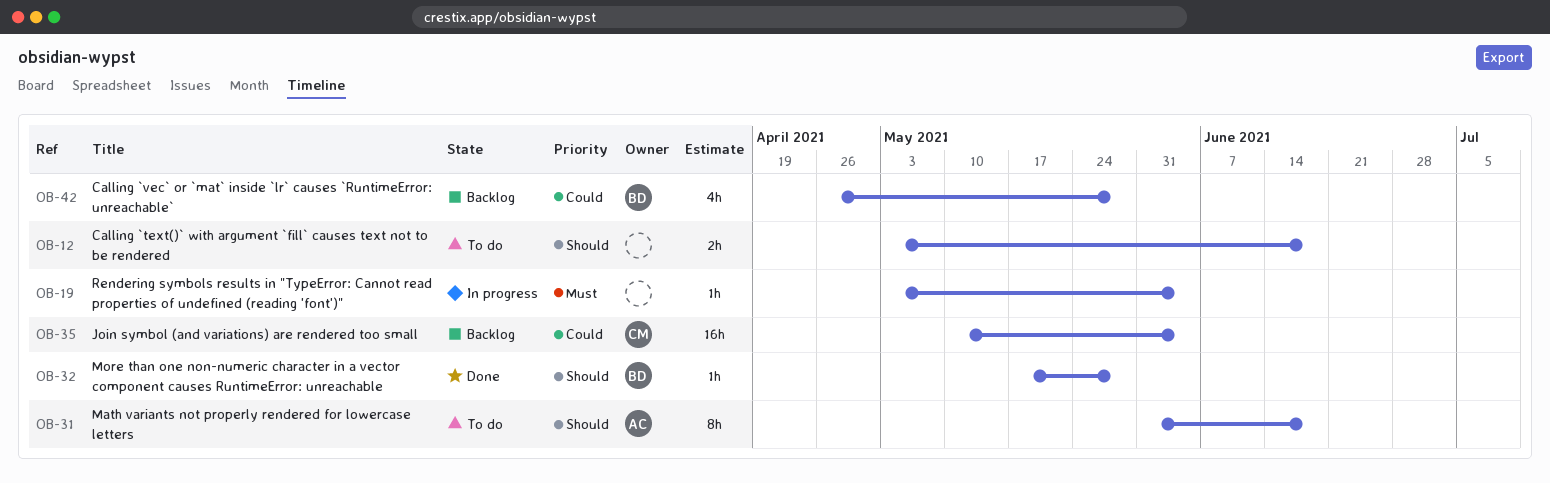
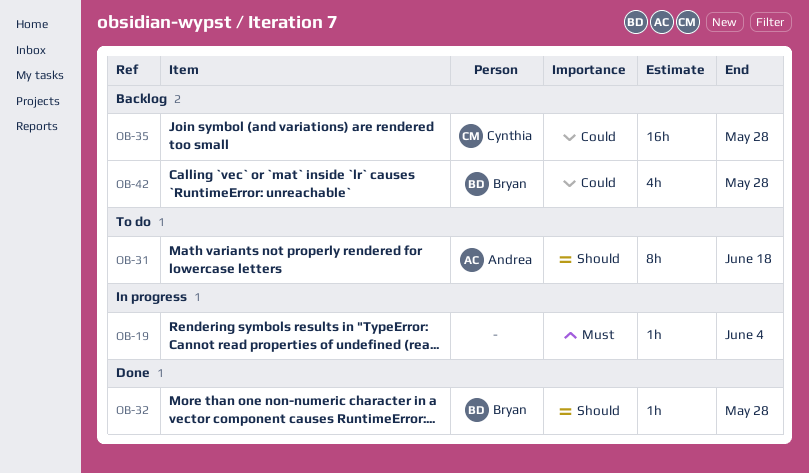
OB-12: present -> none
OB-35, due: Jun 4 -> May 28

